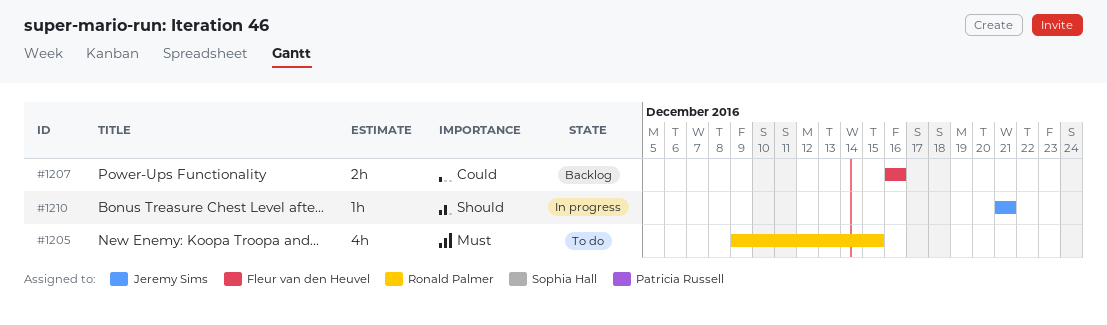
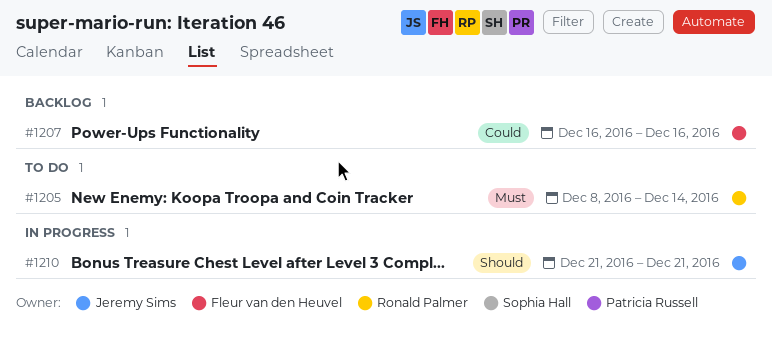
#1205, start: Dec 9 -> Dec 8
#1205, due: Dec 15 -> Dec 14

